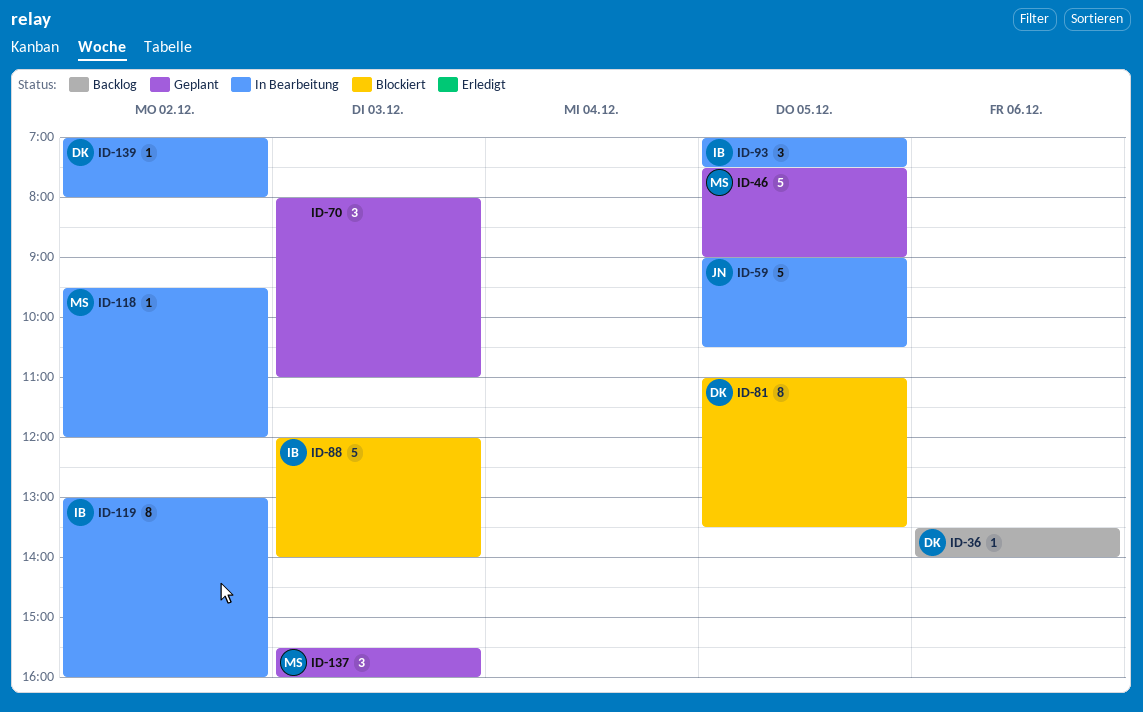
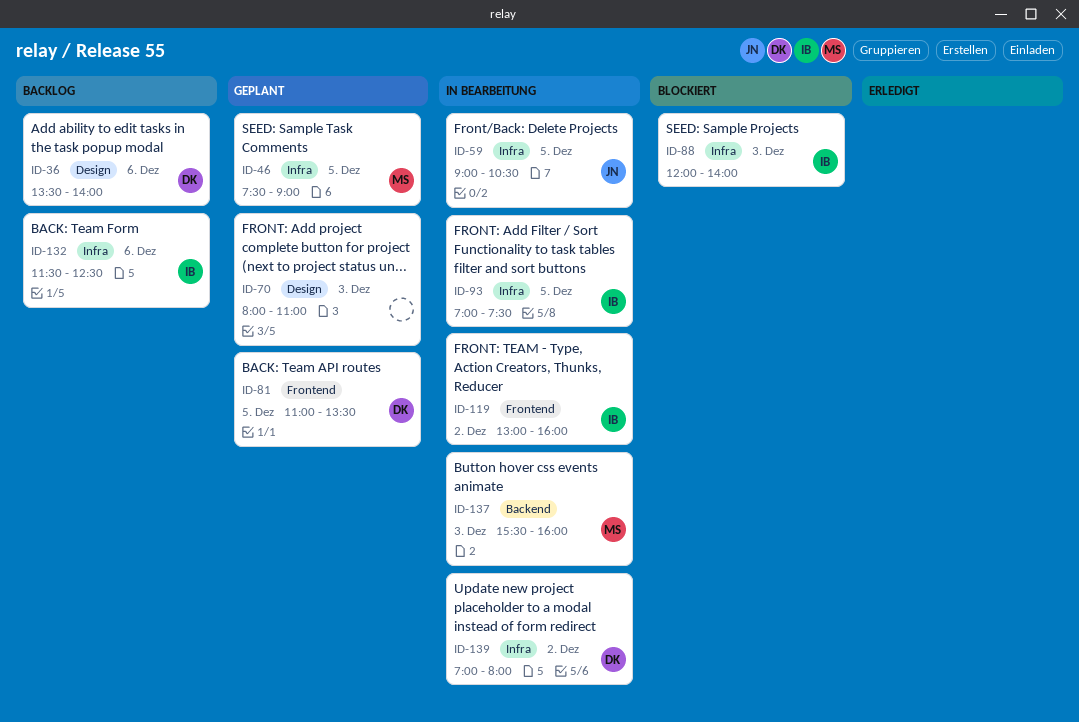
ID-81, status: Blockiert -> Geplant
ID-118: present -> none
ID-132: none -> present
ID-137, status: Geplant -> In Bearbeitung

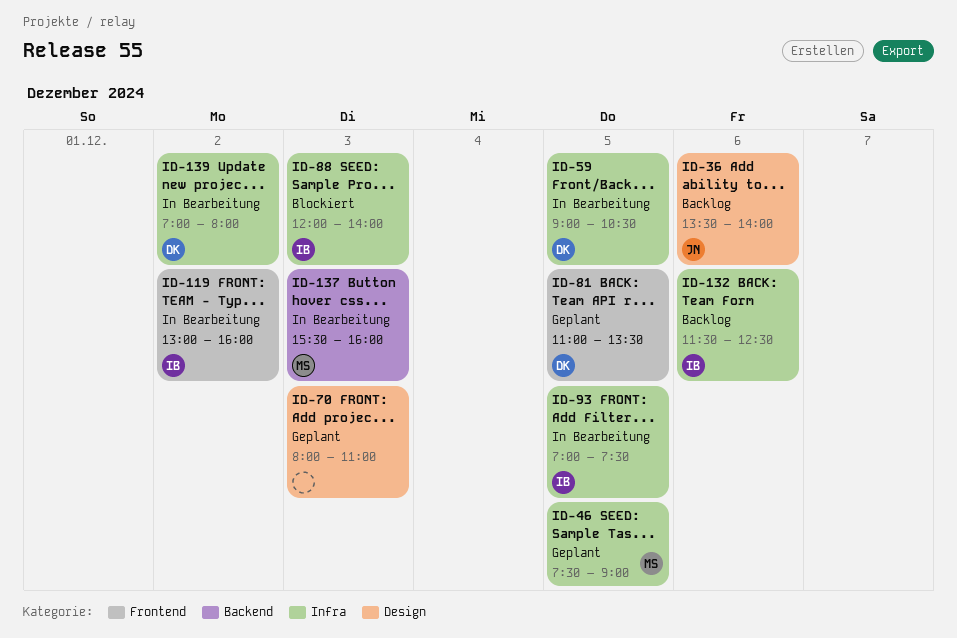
ID-36, owner: DK -> JN
ID-59, owner: JN -> DK

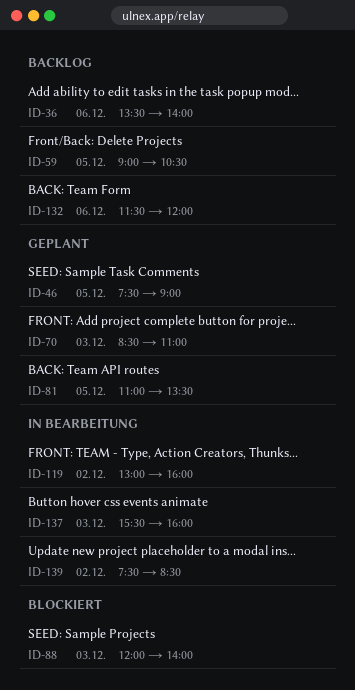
ID-59, status: In Bearbeitung -> Backlog
ID-70, begins: 08:00 -> 08:30
ID-93: present -> none
ID-132, ends: 12:30 -> 12:00
ID-139, begins: 07:00 -> 07:30
ID-139, ends: 08:00 -> 08:30

